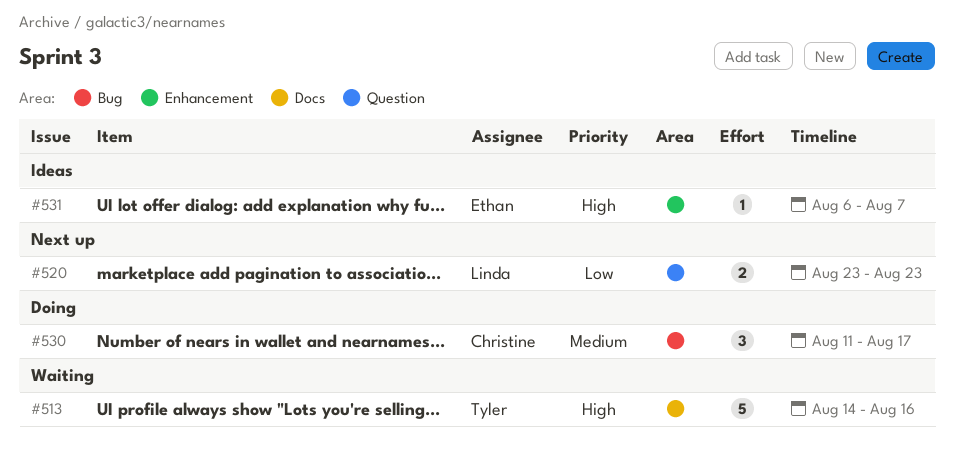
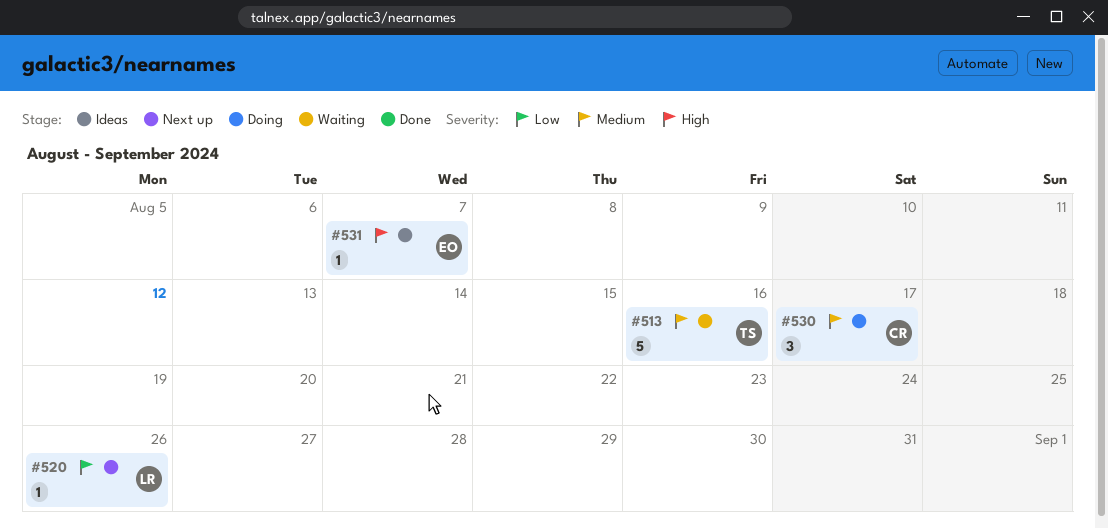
#513, priority: High -> Medium
#520, estimate: 2 -> 1
#520, due: Aug 23 -> Aug 26

